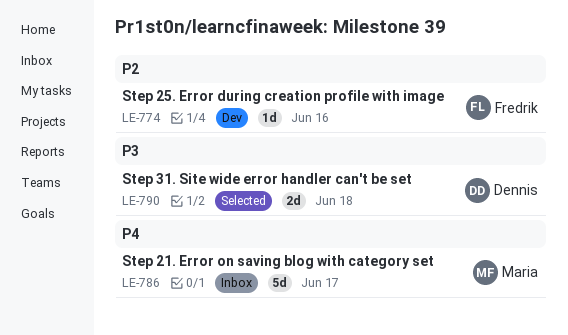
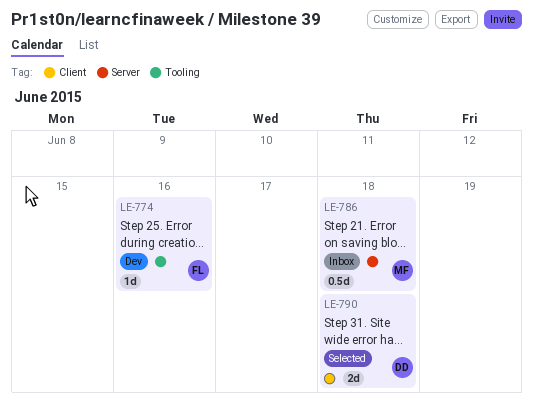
LE-786, estimate: 5d -> 0.5d
LE-786, due: Jun 17 -> Jun 18

